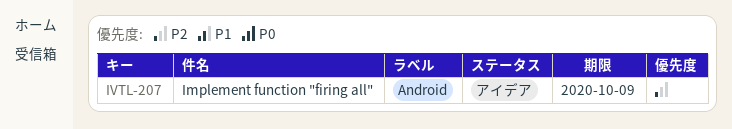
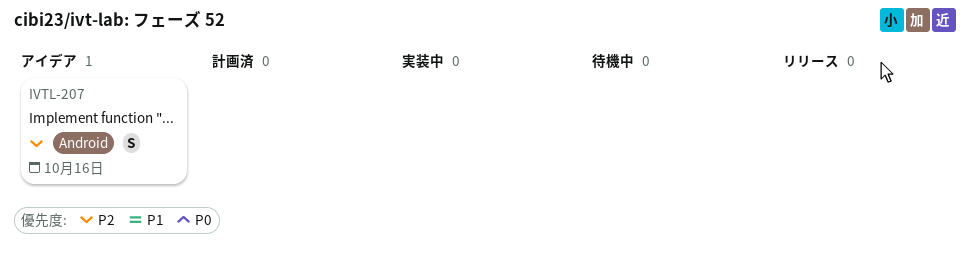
IVTL-207, due: Oct 9 -> Oct 16

